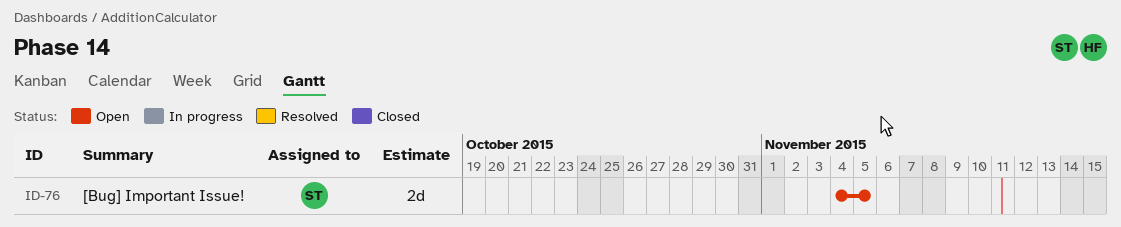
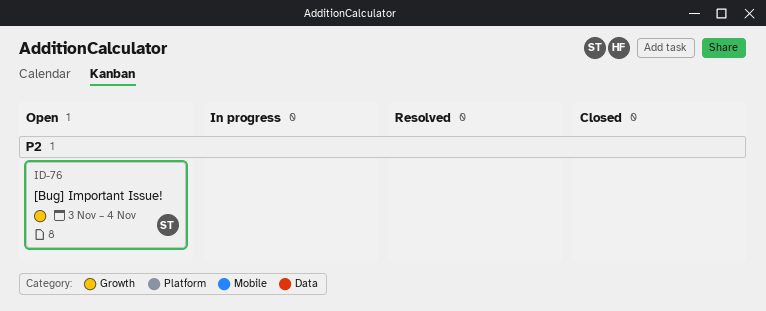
ID-76, start: Nov 4 -> Nov 3
ID-76, due: Nov 5 -> Nov 4

